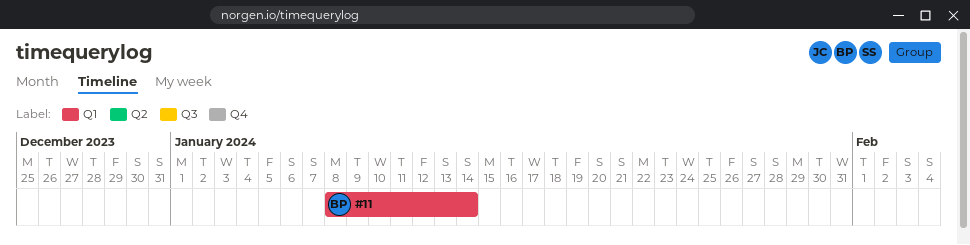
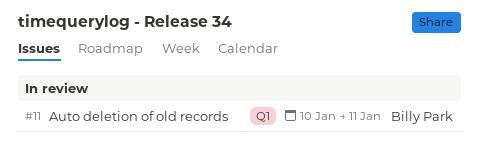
#11, start: Jan 8 -> Jan 10
#11, due: Jan 14 -> Jan 11

